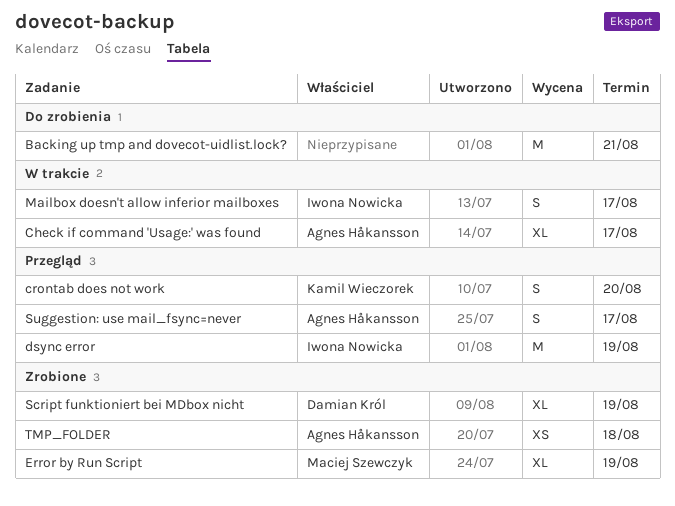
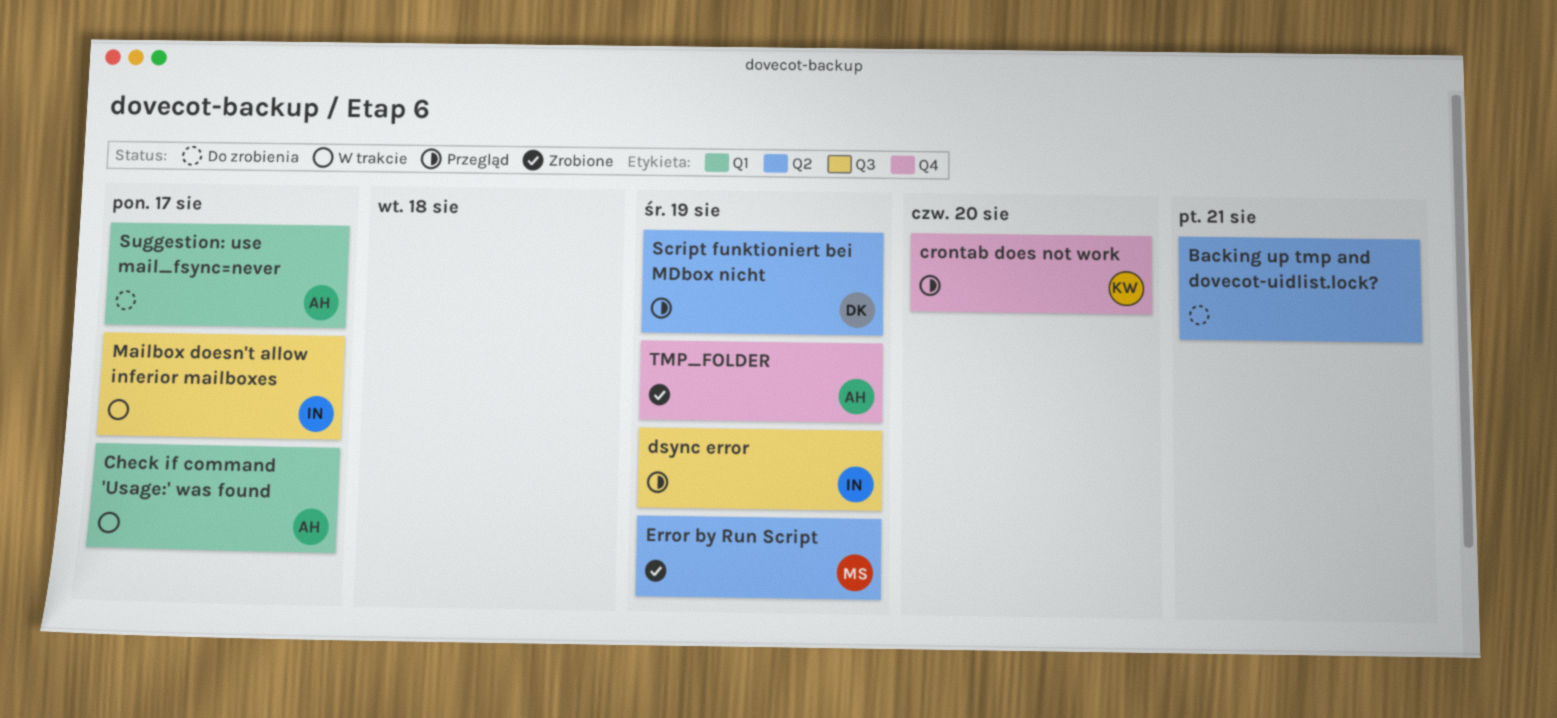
Script funktioniert bei MDbox nicht, status: Zrobione -> Przegląd
Suggestion: use mail_fsync=never, status: Przegląd -> Do zrobienia
TMP_FOLDER, due: Aug 18 -> Aug 19

